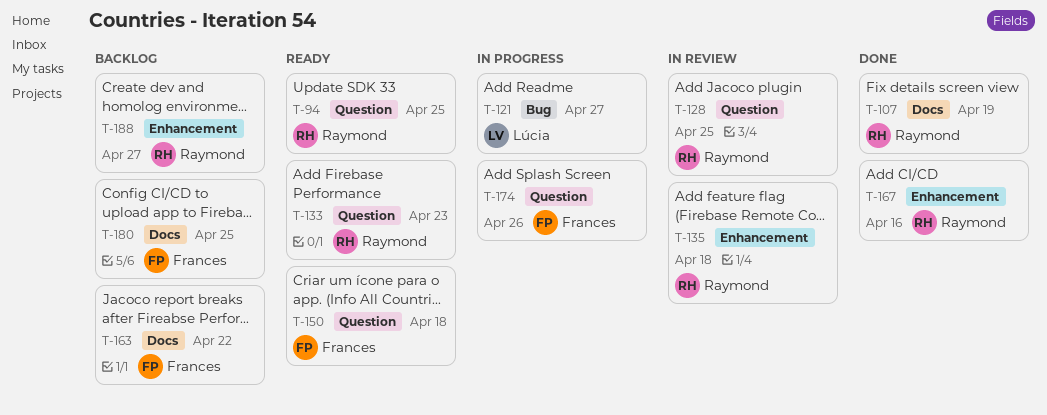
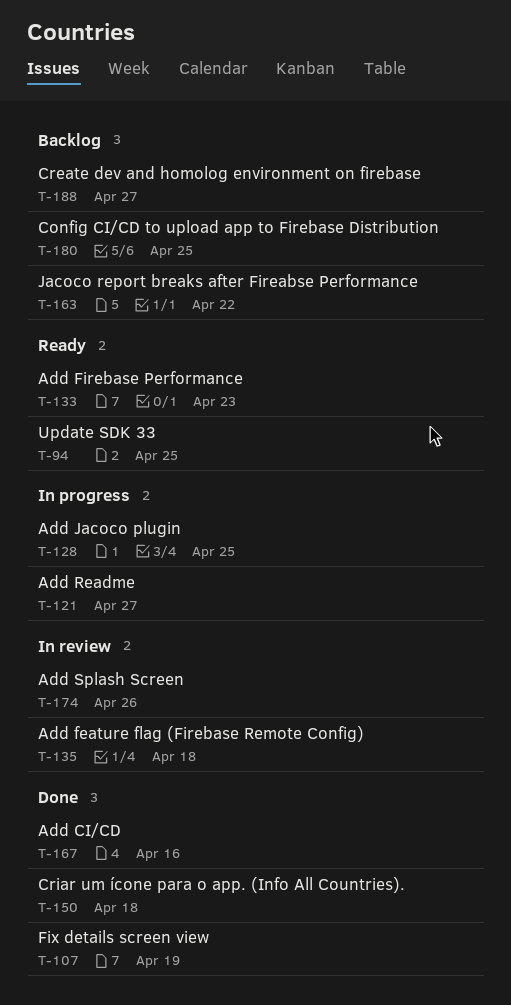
T-128, status: In review -> In progress
T-150, status: Ready -> Done
T-174, status: In progress -> In review

